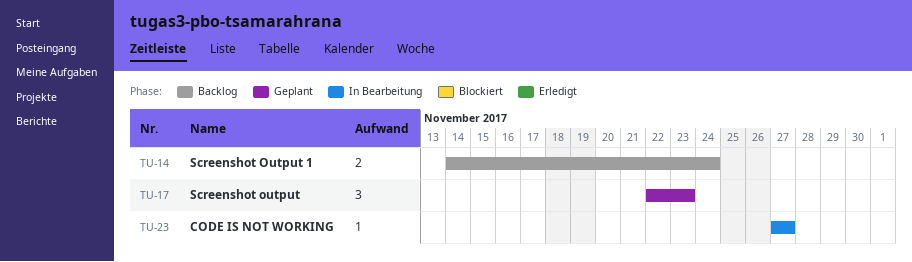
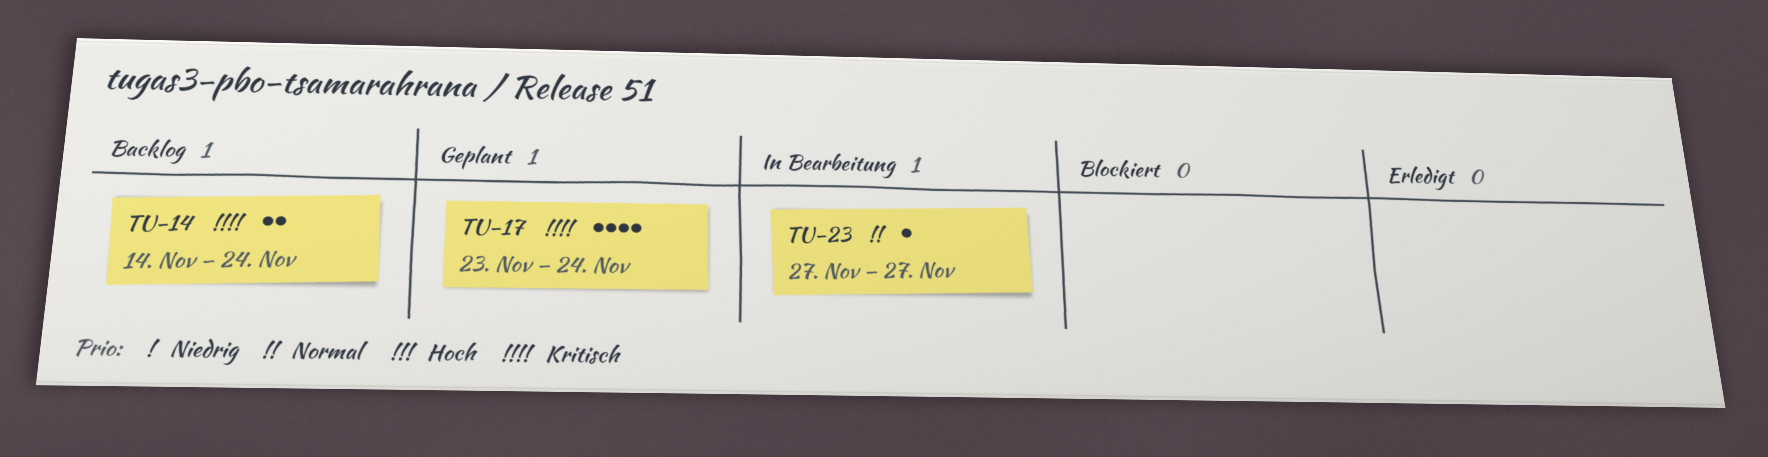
TU-17, estimate: 3 -> 4
TU-17, start: Nov 22 -> Nov 23
TU-17, due: Nov 23 -> Nov 24

